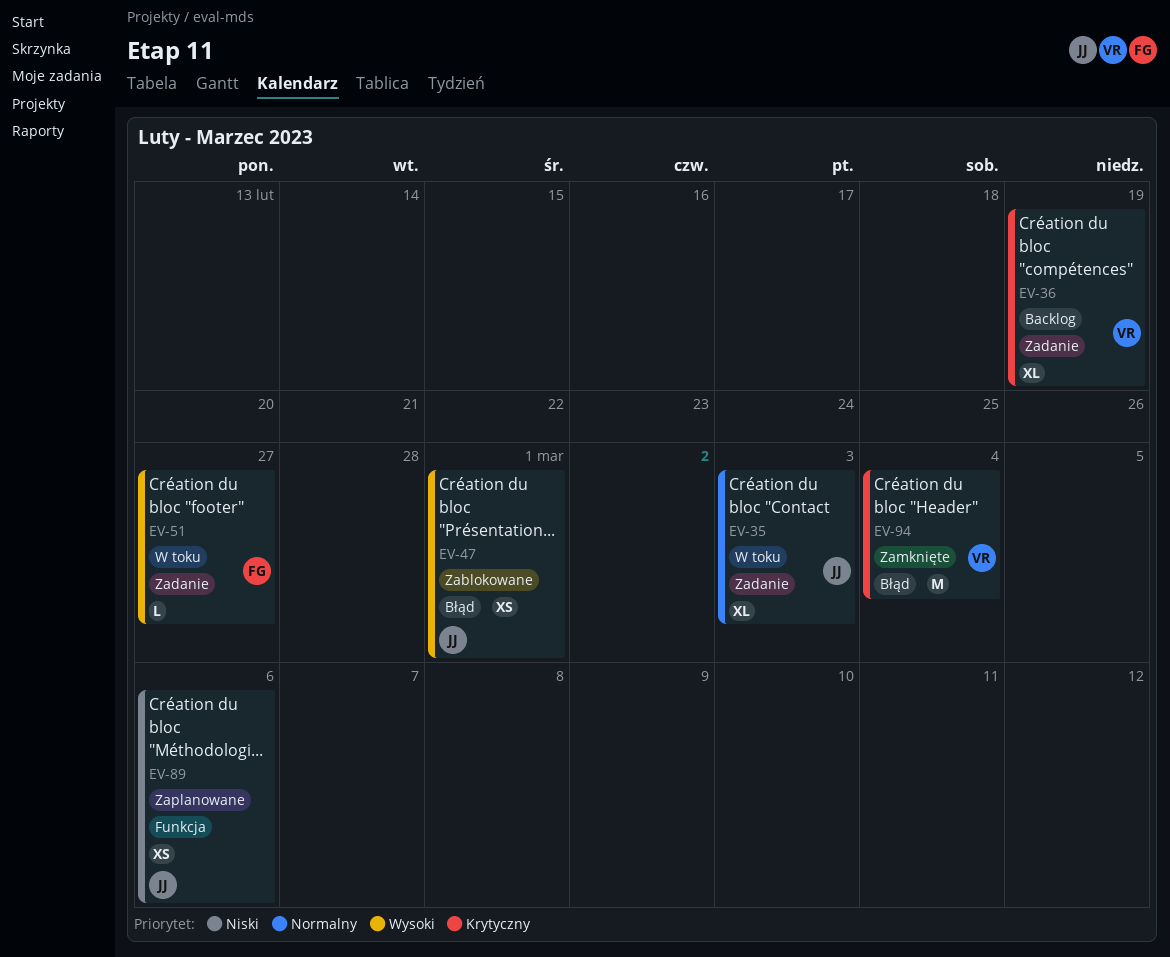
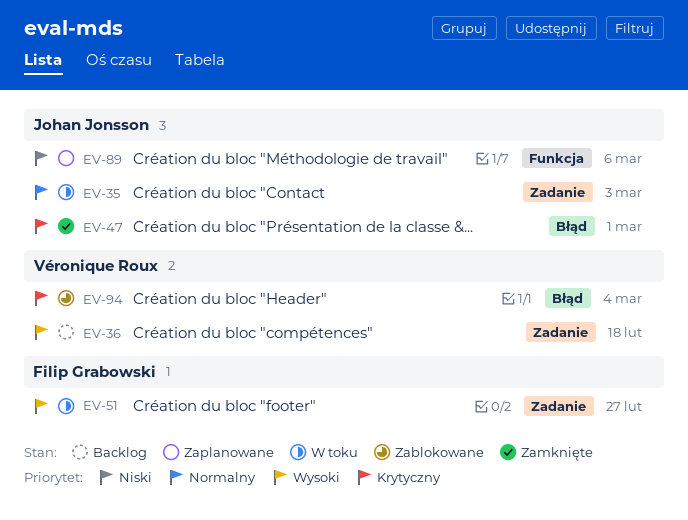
EV-36, priority: Krytyczny -> Wysoki
EV-36, due: Feb 19 -> Feb 18
EV-47, status: Zablokowane -> Zamknięte
EV-47, priority: Wysoki -> Krytyczny
EV-94, status: Zamknięte -> Zablokowane

